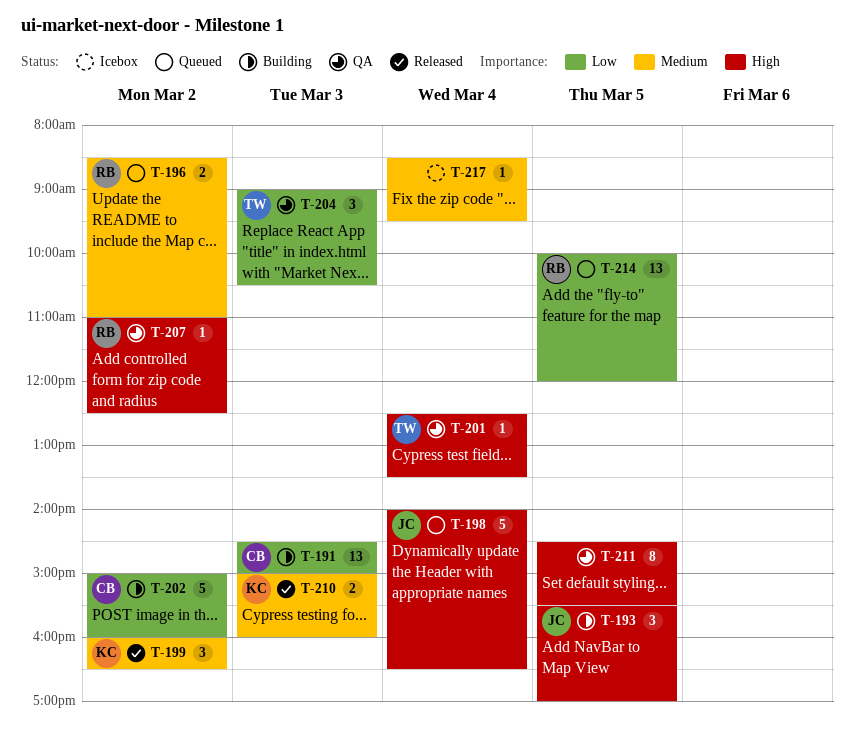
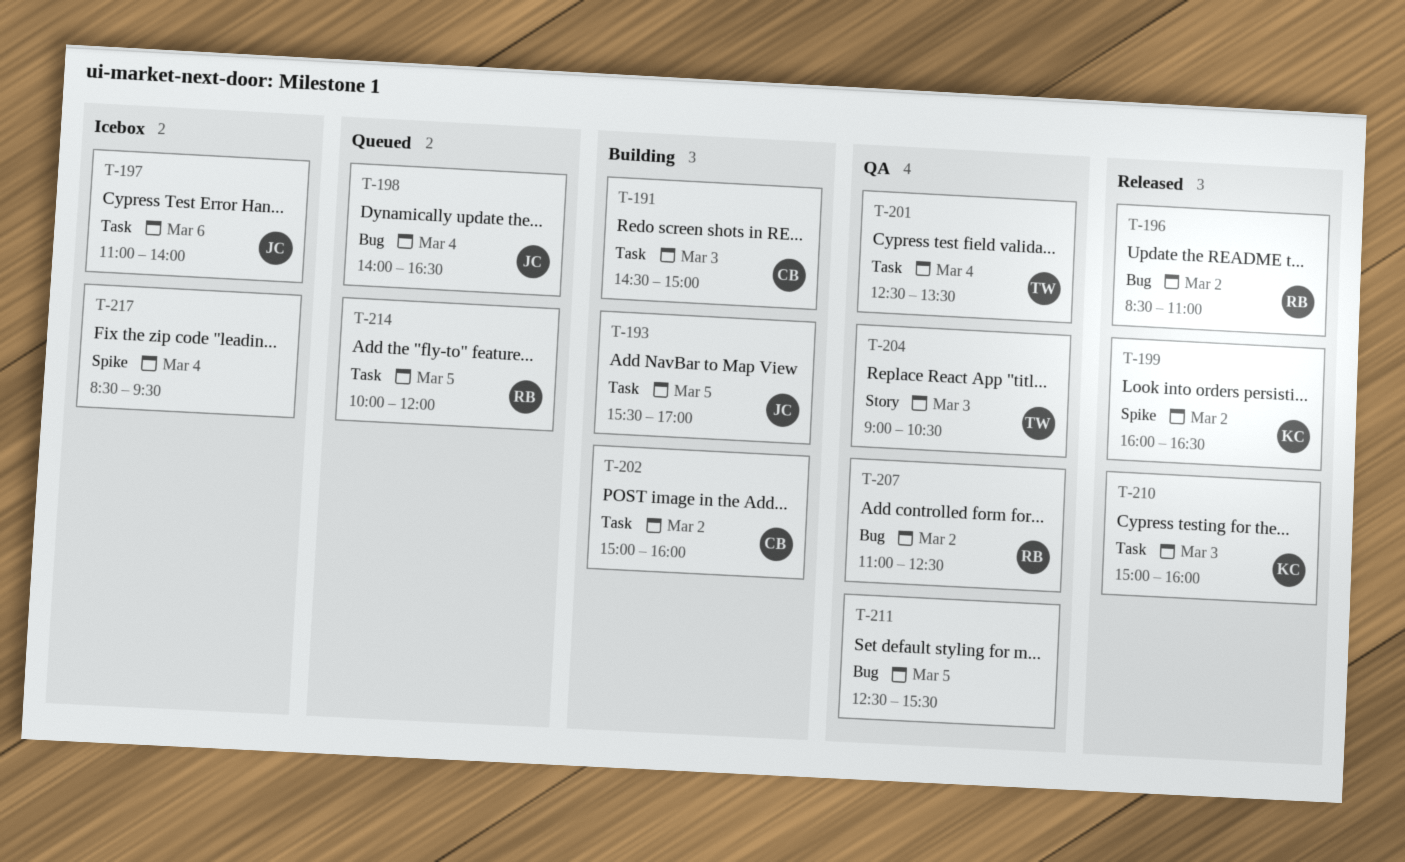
T-196, status: Queued -> Released
T-197: none -> present
T-211, begins: 14:30 -> 12:30

